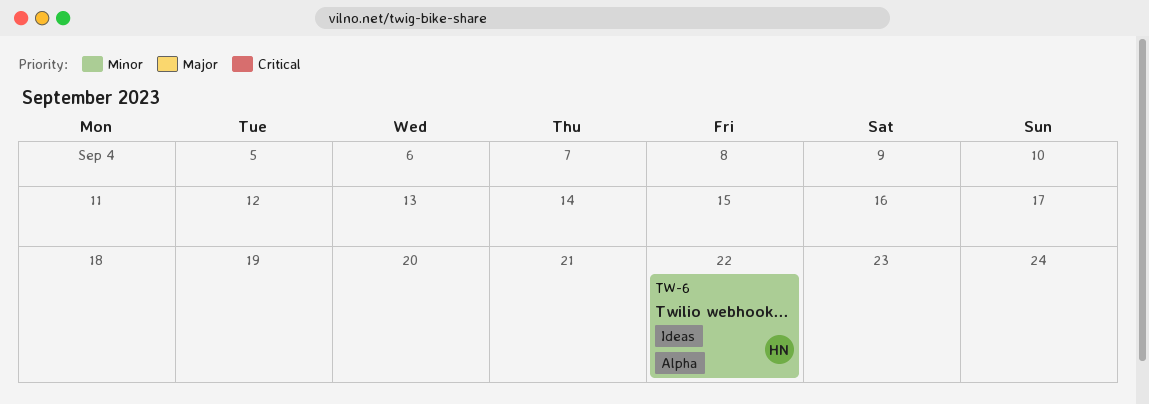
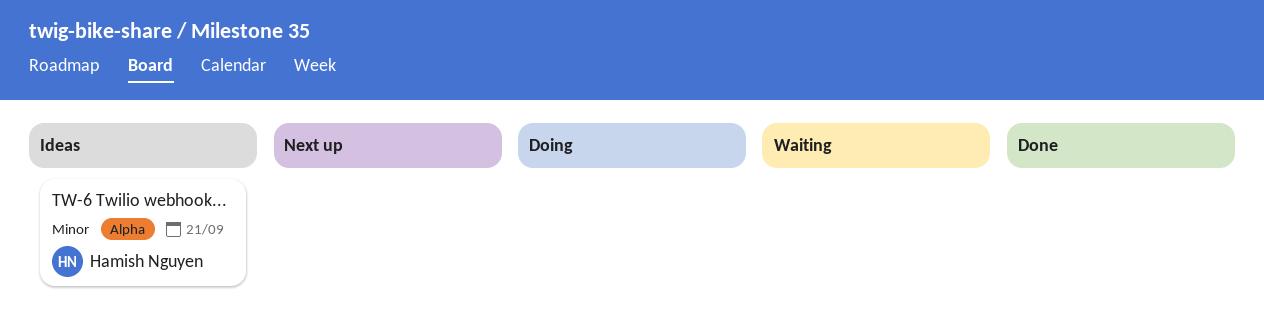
TW-6, due: Sep 22 -> Sep 21

